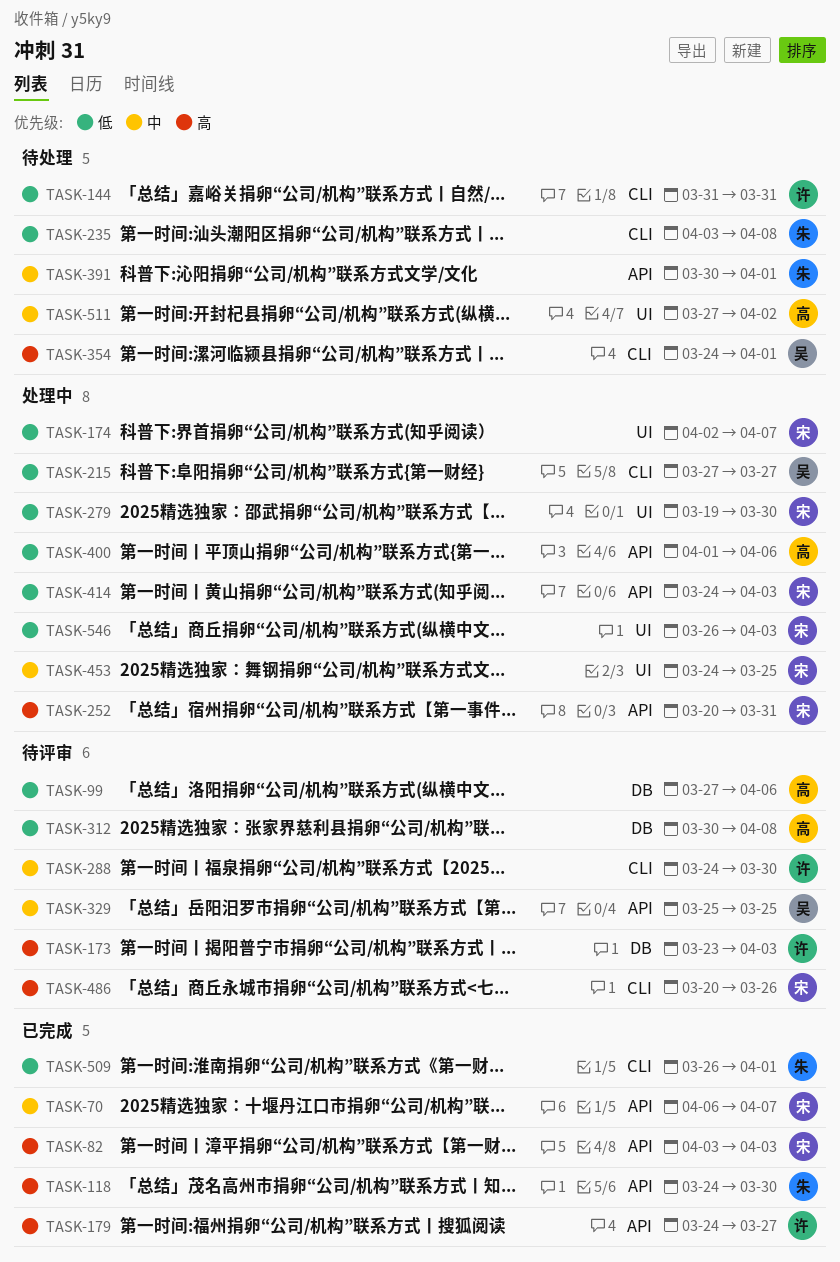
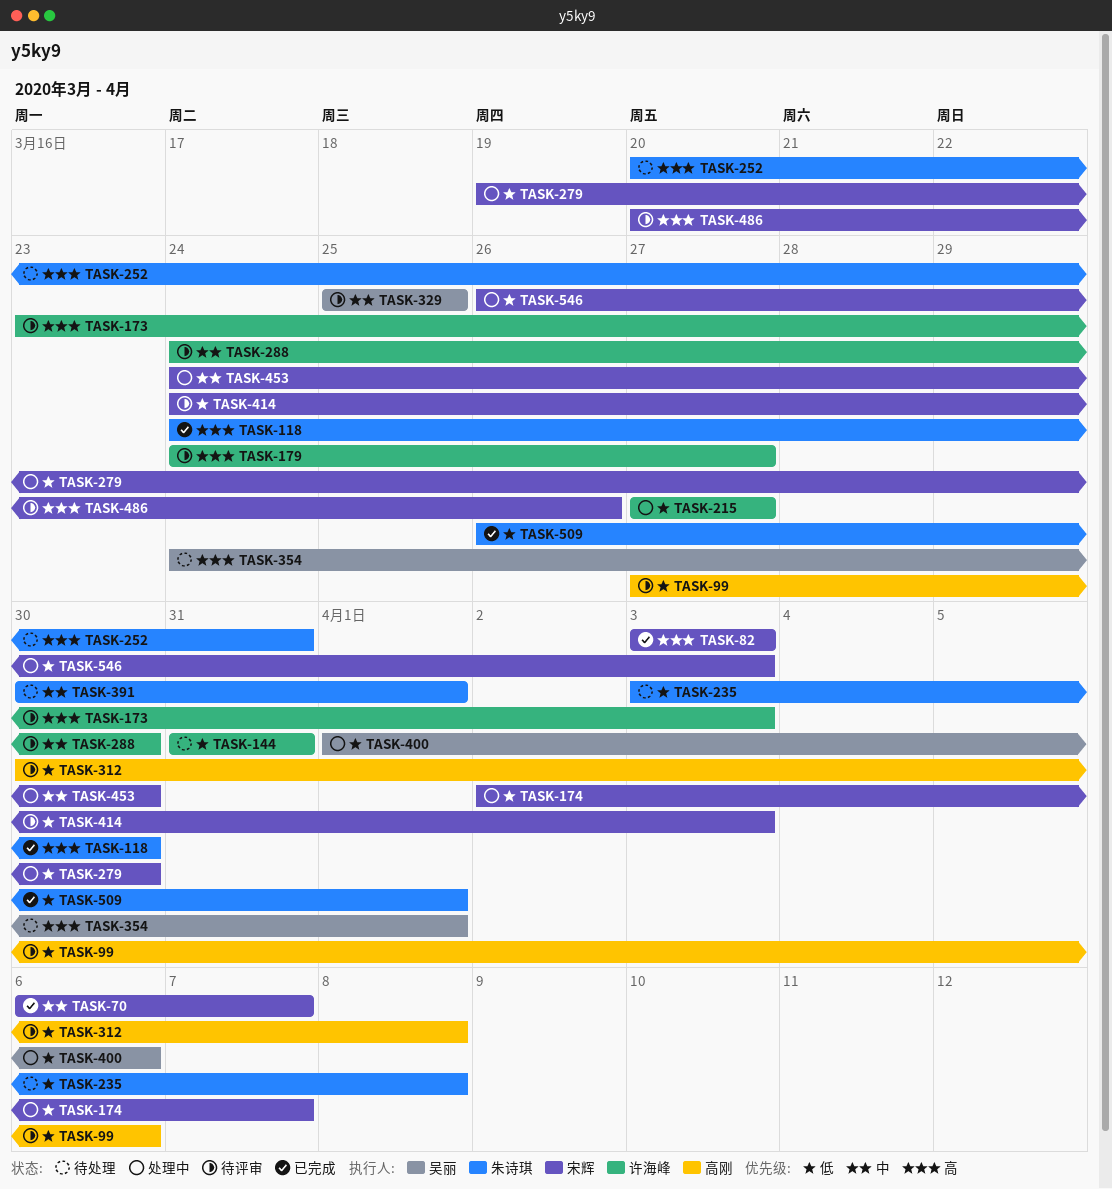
TASK-179, status: 已完成 -> 待评审
TASK-215, owner: 吴丽 -> 许海峰
TASK-252, status: 处理中 -> 待处理
TASK-252, owner: 宋辉 -> 朱诗琪
TASK-400, owner: 高刚 -> 吴丽
TASK-414, status: 处理中 -> 待评审
TASK-453, due: Mar 25 -> Mar 30
TASK-511: present -> none

